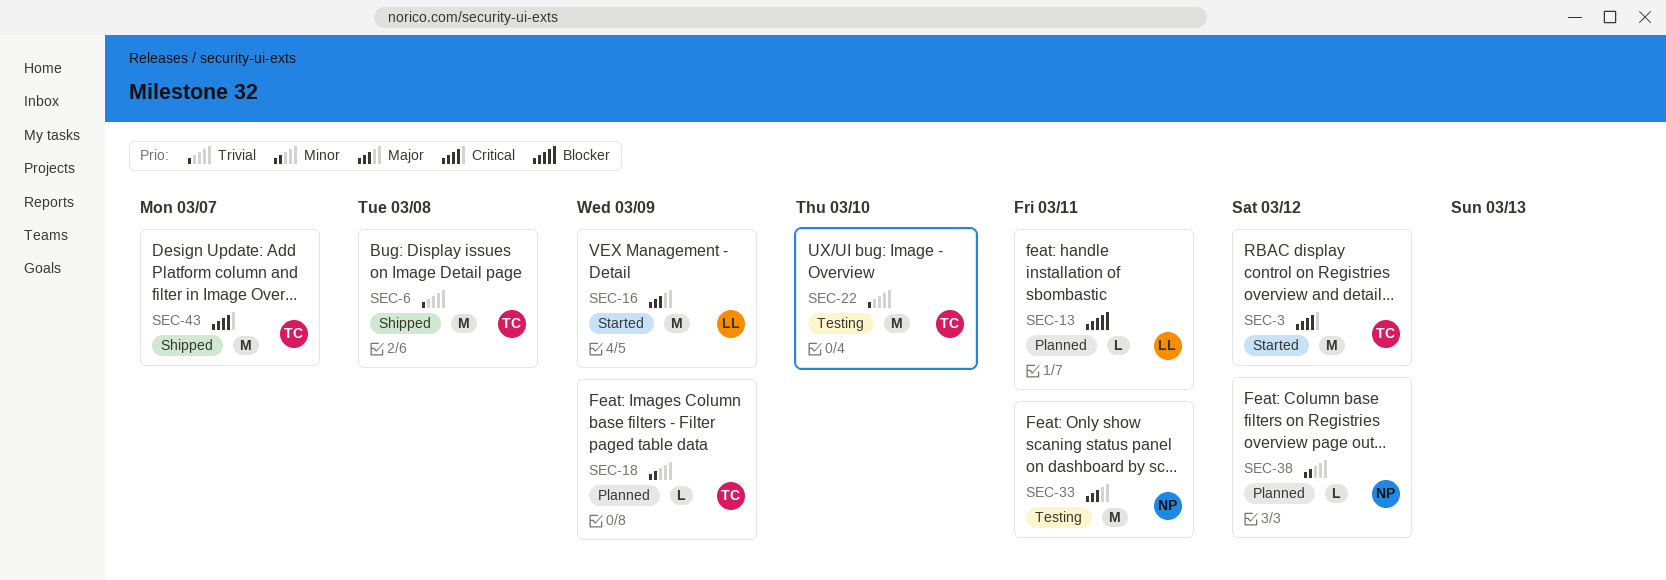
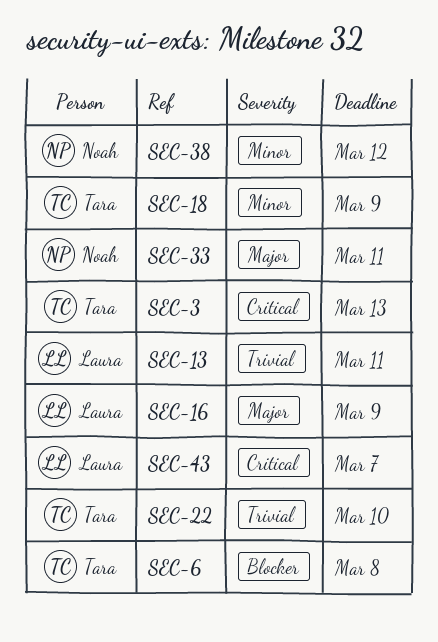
SEC-3, due: Mar 12 -> Mar 13
SEC-6, priority: Trivial -> Blocker
SEC-13, priority: Blocker -> Trivial
SEC-43, owner: Tara -> Laura

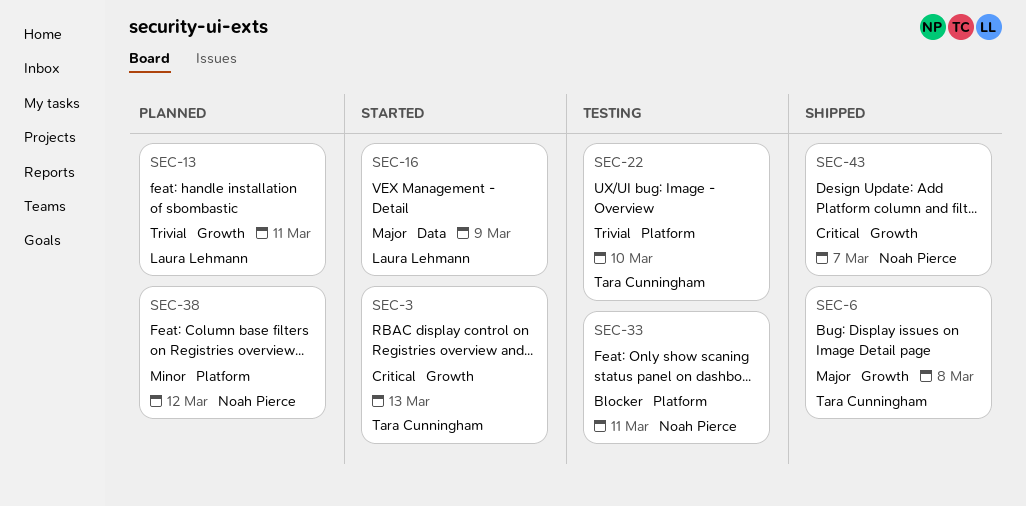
SEC-6, priority: Blocker -> Major
SEC-18: present -> none
SEC-33, priority: Major -> Blocker
SEC-43, owner: Laura Lehmann -> Noah Pierce

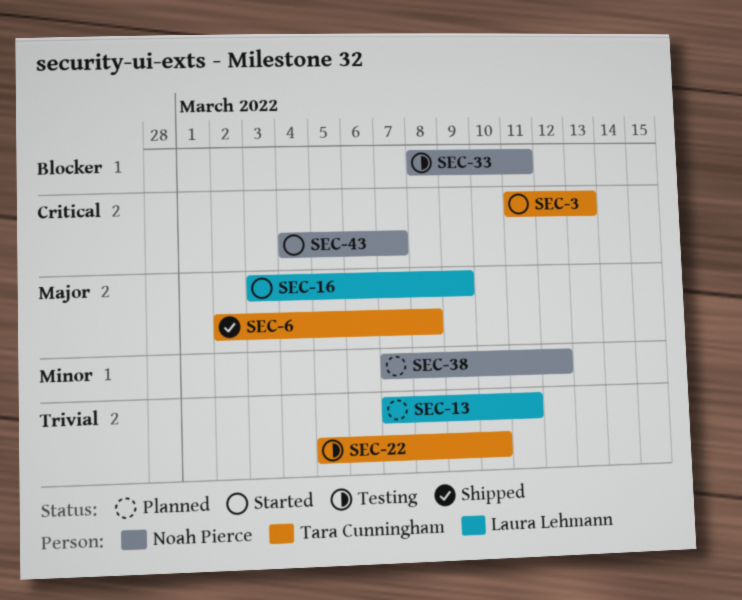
SEC-43, status: Shipped -> Started

